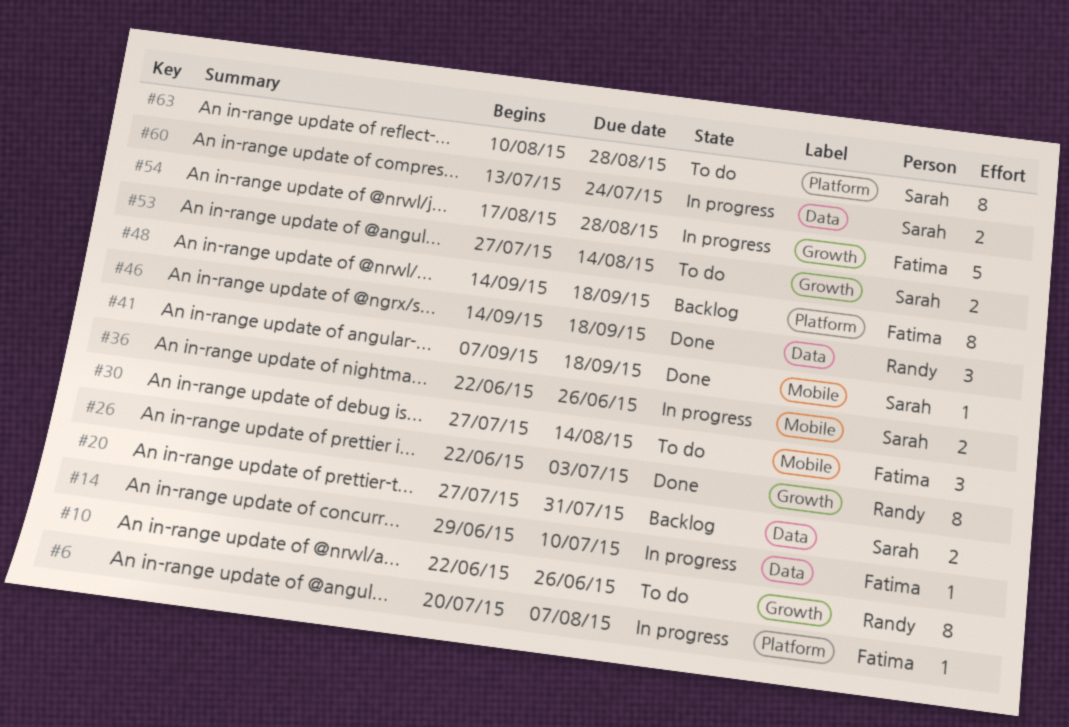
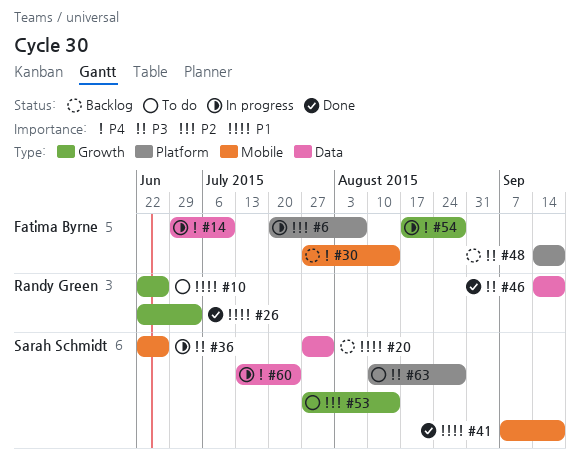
#30, status: To do -> Backlog

